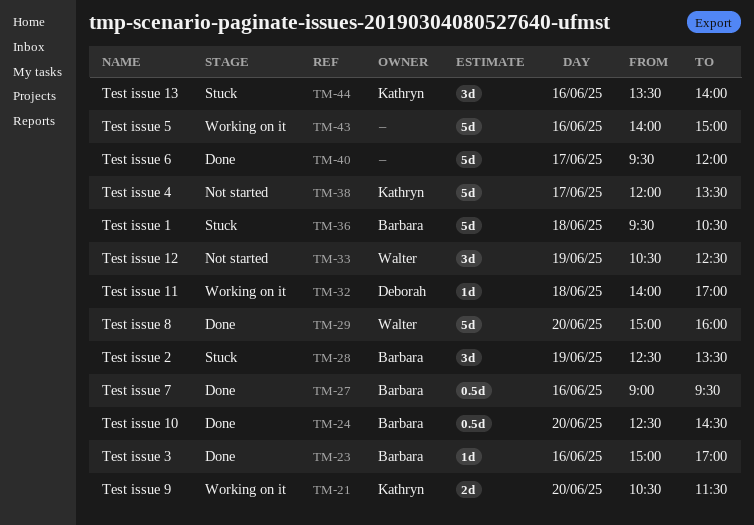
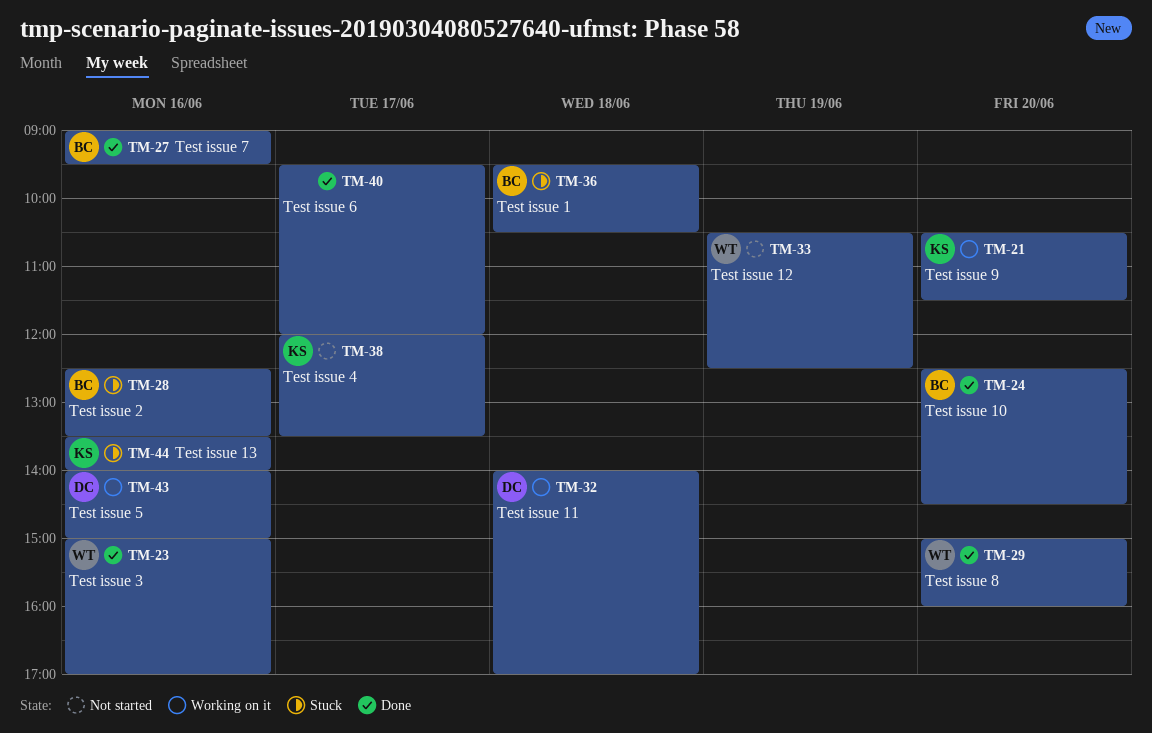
TM-23, owner: Barbara -> Walter
TM-28, day: Jun 19 -> Jun 16
TM-43, owner: none -> Deborah

